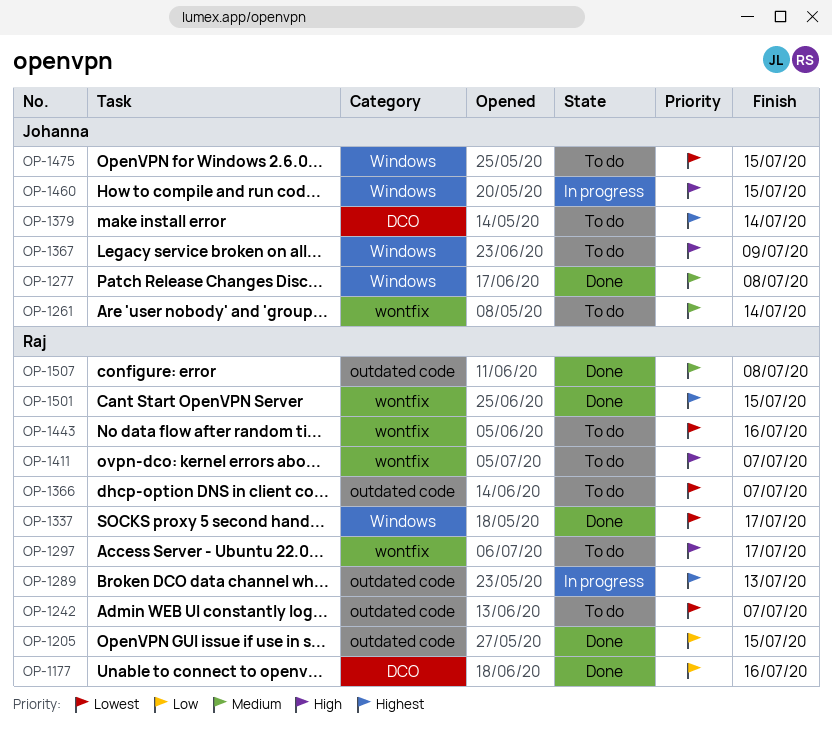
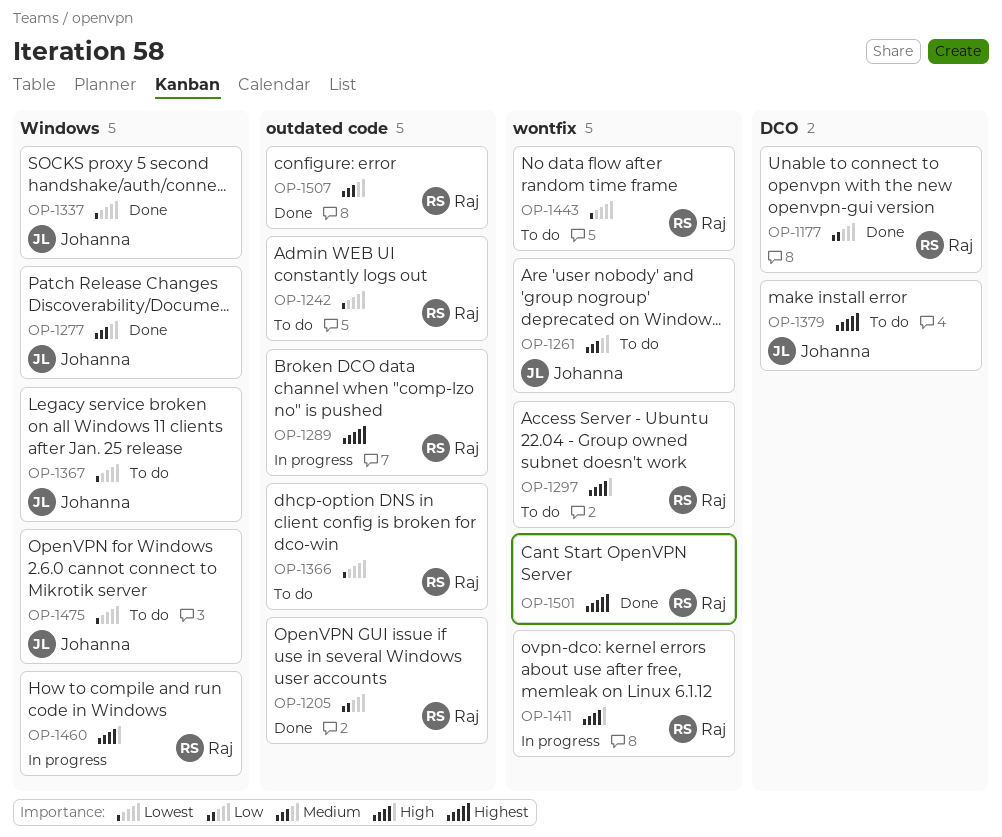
OP-1337, owner: Raj -> Johanna
OP-1367, priority: High -> Lowest
OP-1411, status: To do -> In progress
OP-1460, owner: Johanna -> Raj

